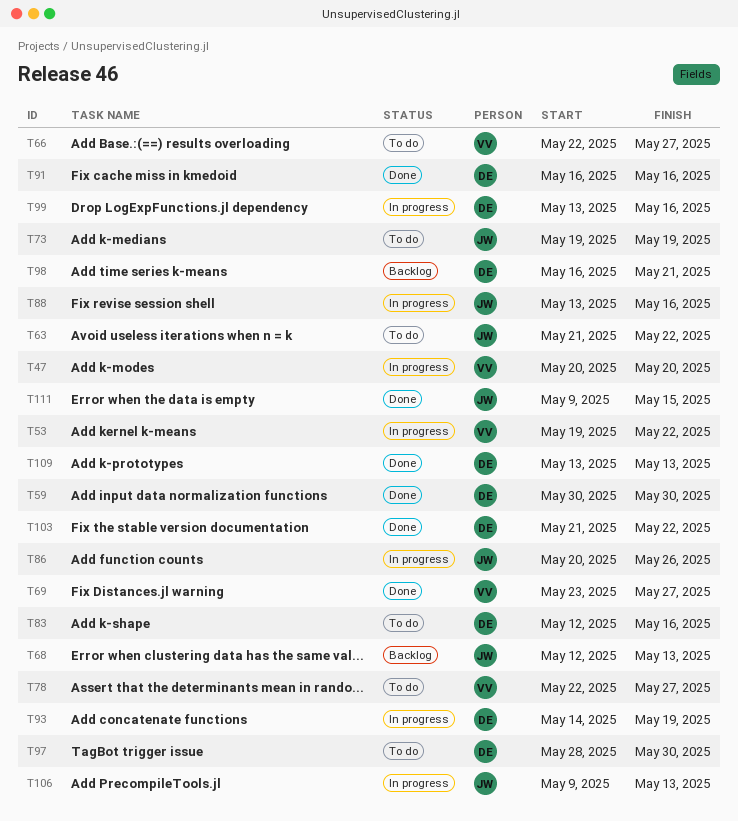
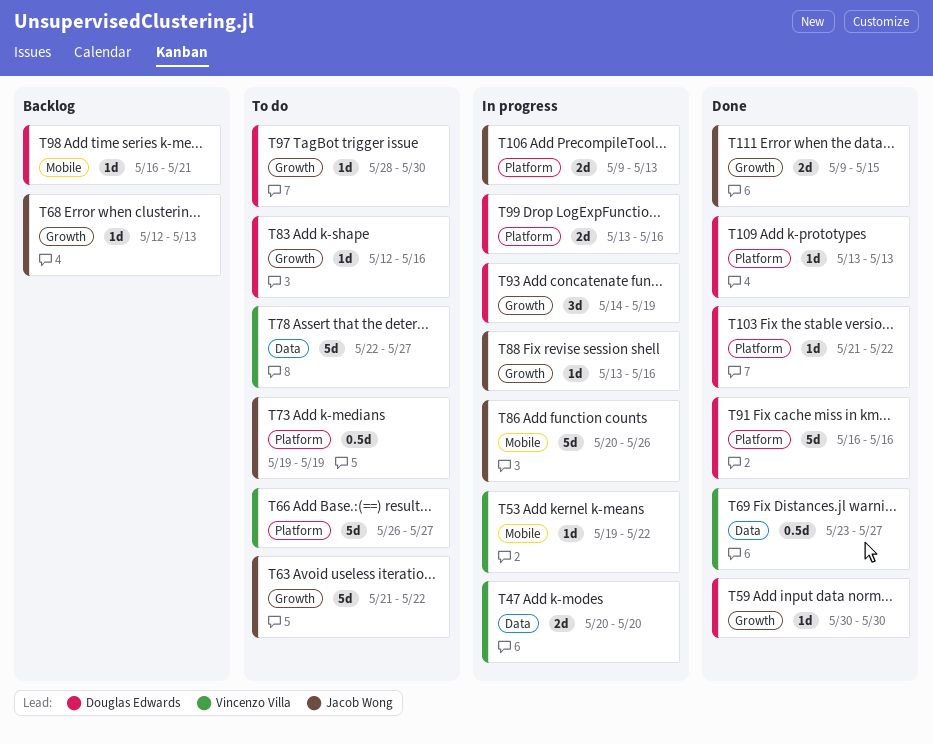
T66, start: May 22 -> May 26

